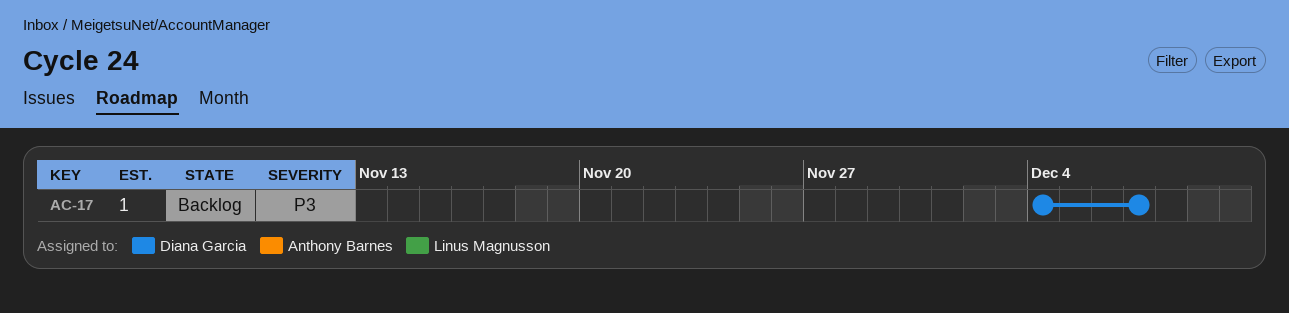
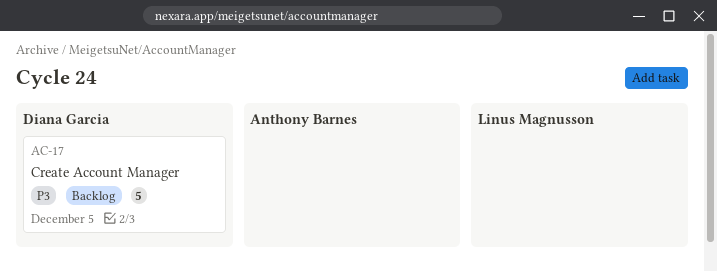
AC-17, estimate: 1 -> 5
AC-17, due: Dec 7 -> Dec 5

